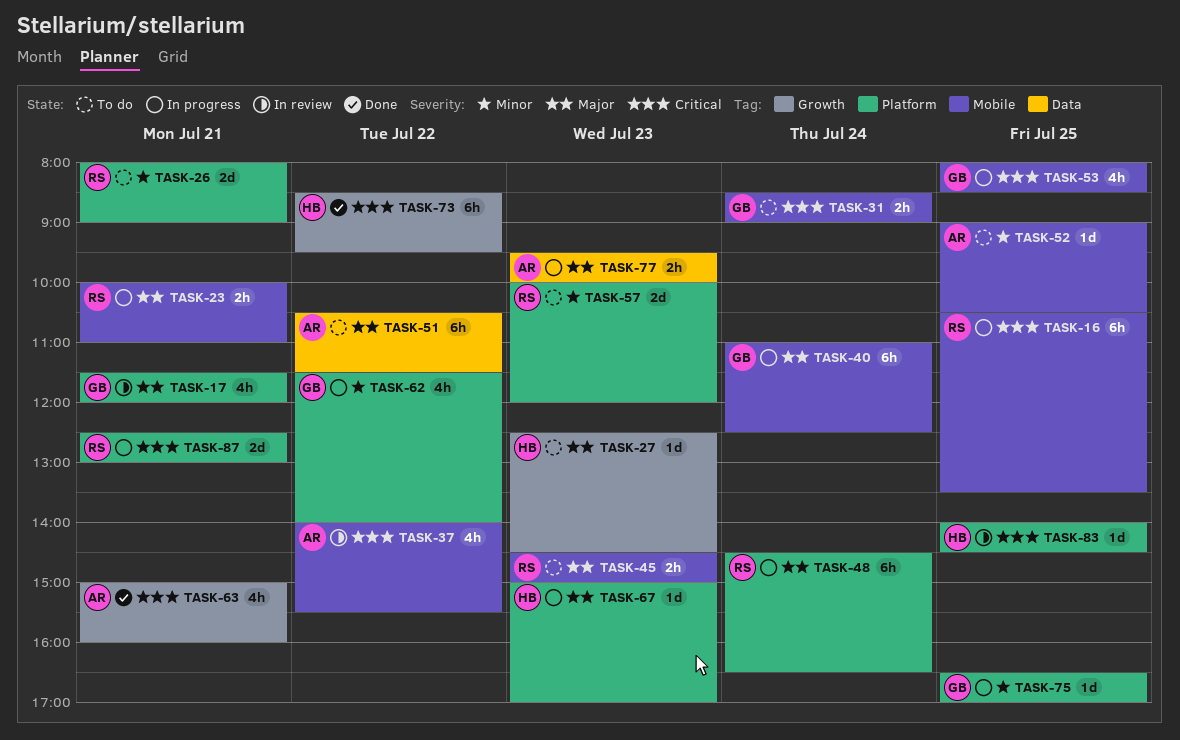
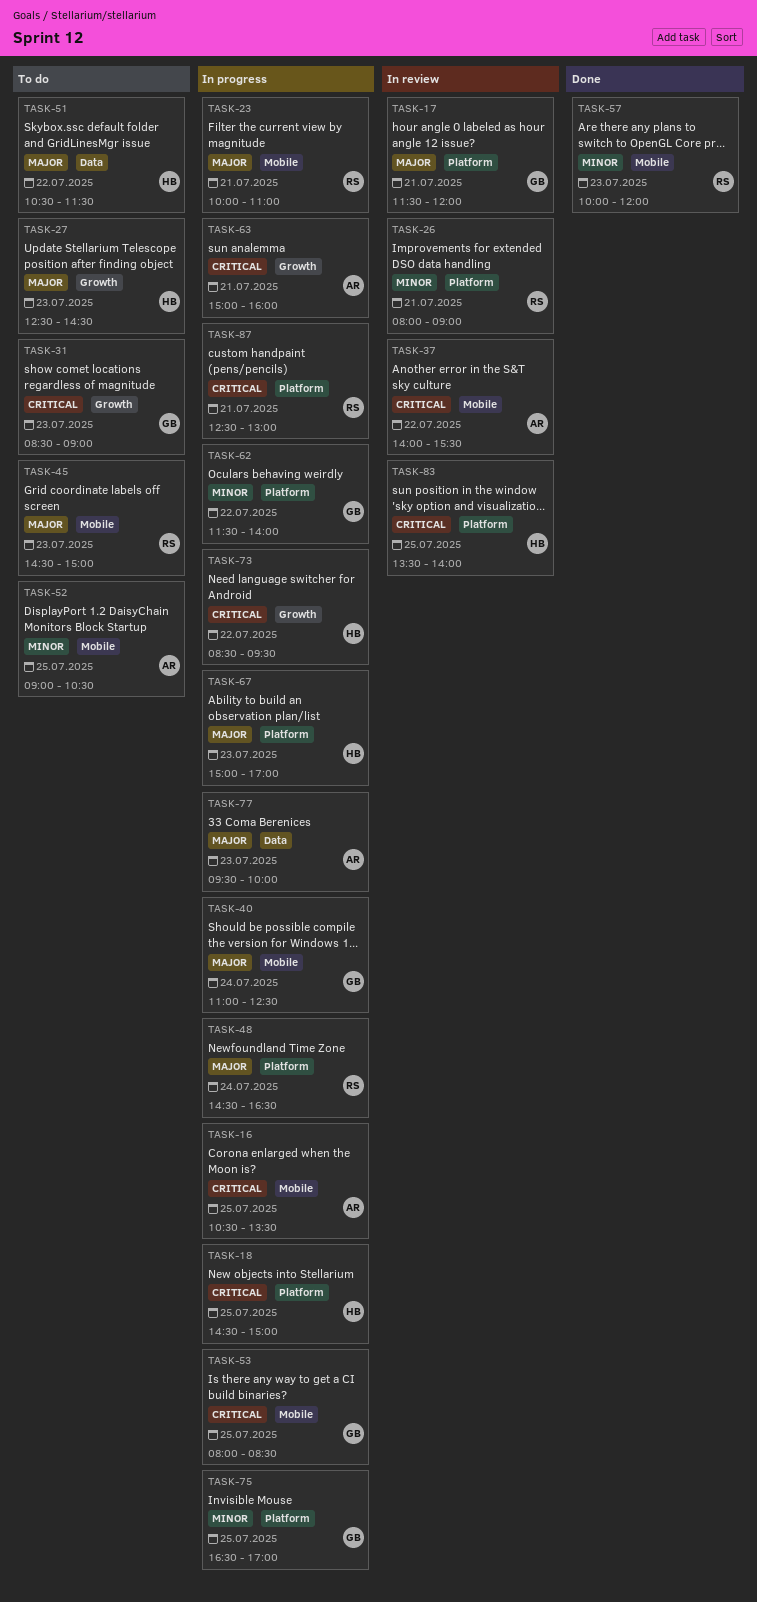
TASK-16, owner: RS -> AR
TASK-18: none -> present
TASK-26, status: To do -> In review
TASK-31, label: Mobile -> Growth
TASK-31, day: Jul 24 -> Jul 23
TASK-51, owner: AR -> HB
TASK-57, status: To do -> Done
TASK-57, label: Platform -> Mobile
TASK-63, status: Done -> In progress
TASK-73, status: Done -> In progress
TASK-83, begins: 14:00 -> 13:30
TASK-83, ends: 14:30 -> 14:00

